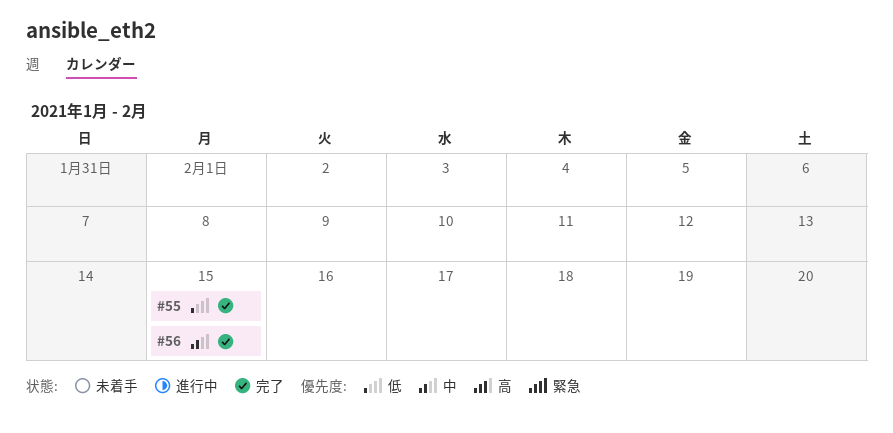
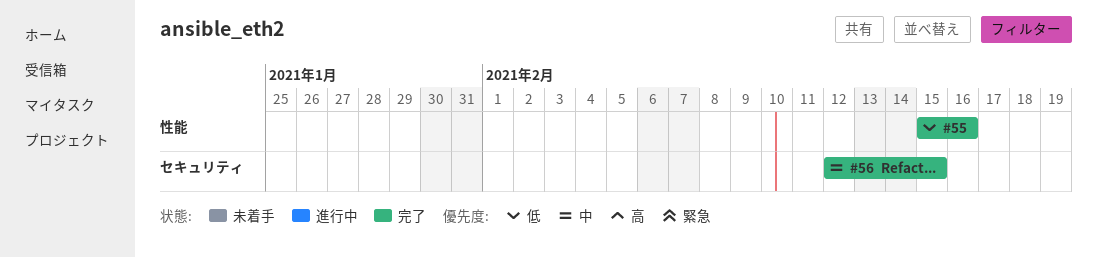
#55, due: Feb 15 -> Feb 16

